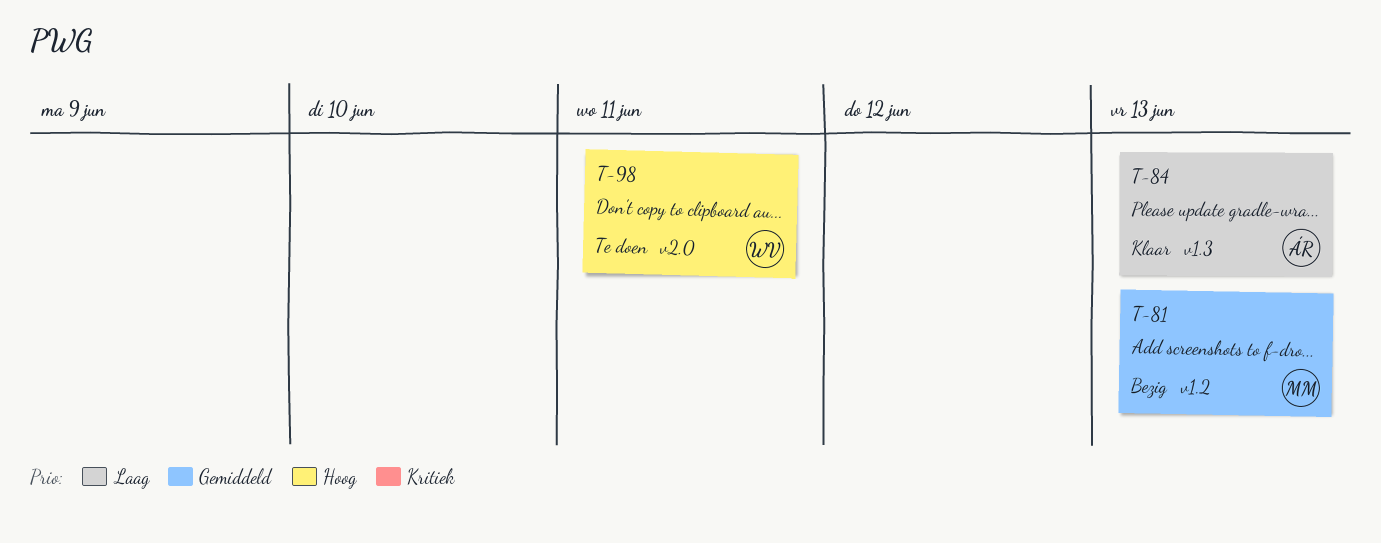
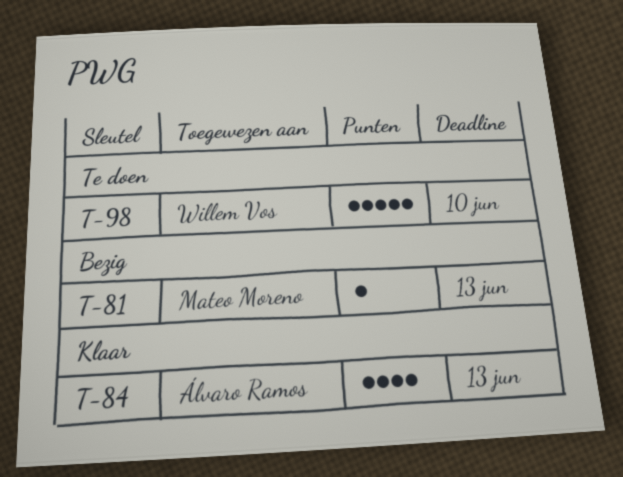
T-98, due: Jun 11 -> Jun 10

